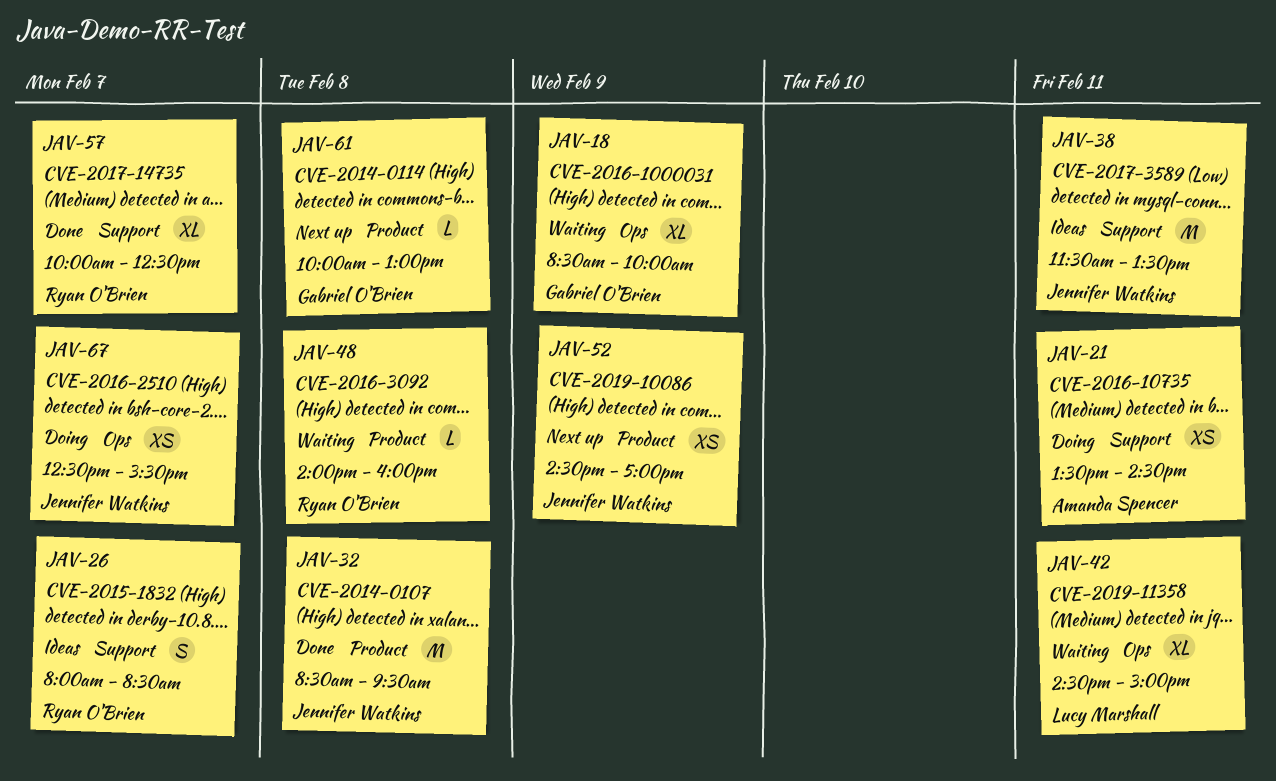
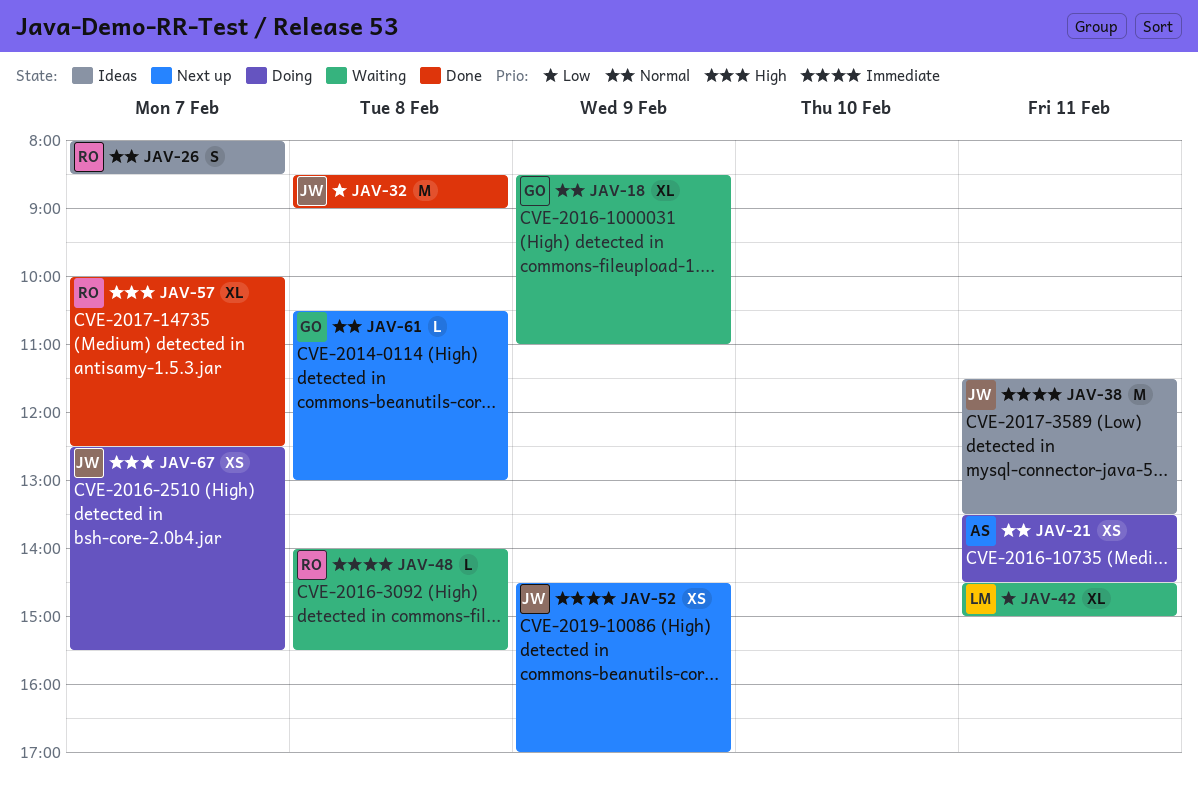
JAV-18, ends: 10:00 -> 11:00
JAV-32, ends: 09:30 -> 09:00
JAV-48, ends: 16:00 -> 15:30
JAV-61, begins: 10:00 -> 10:30

